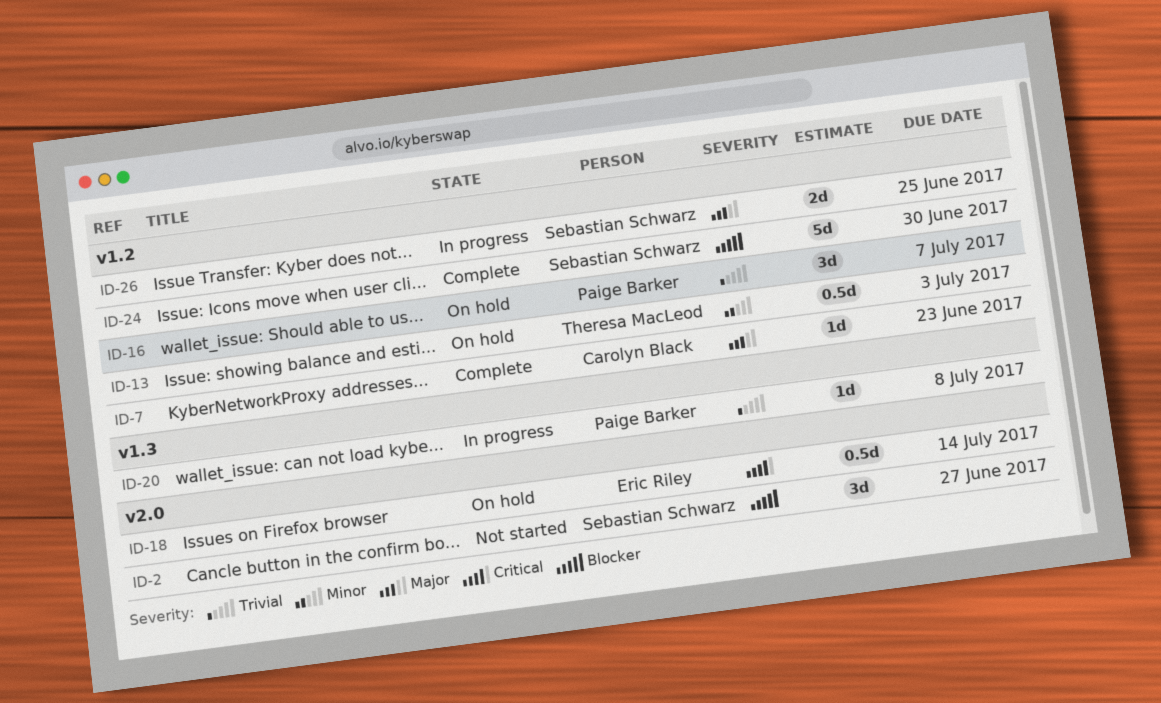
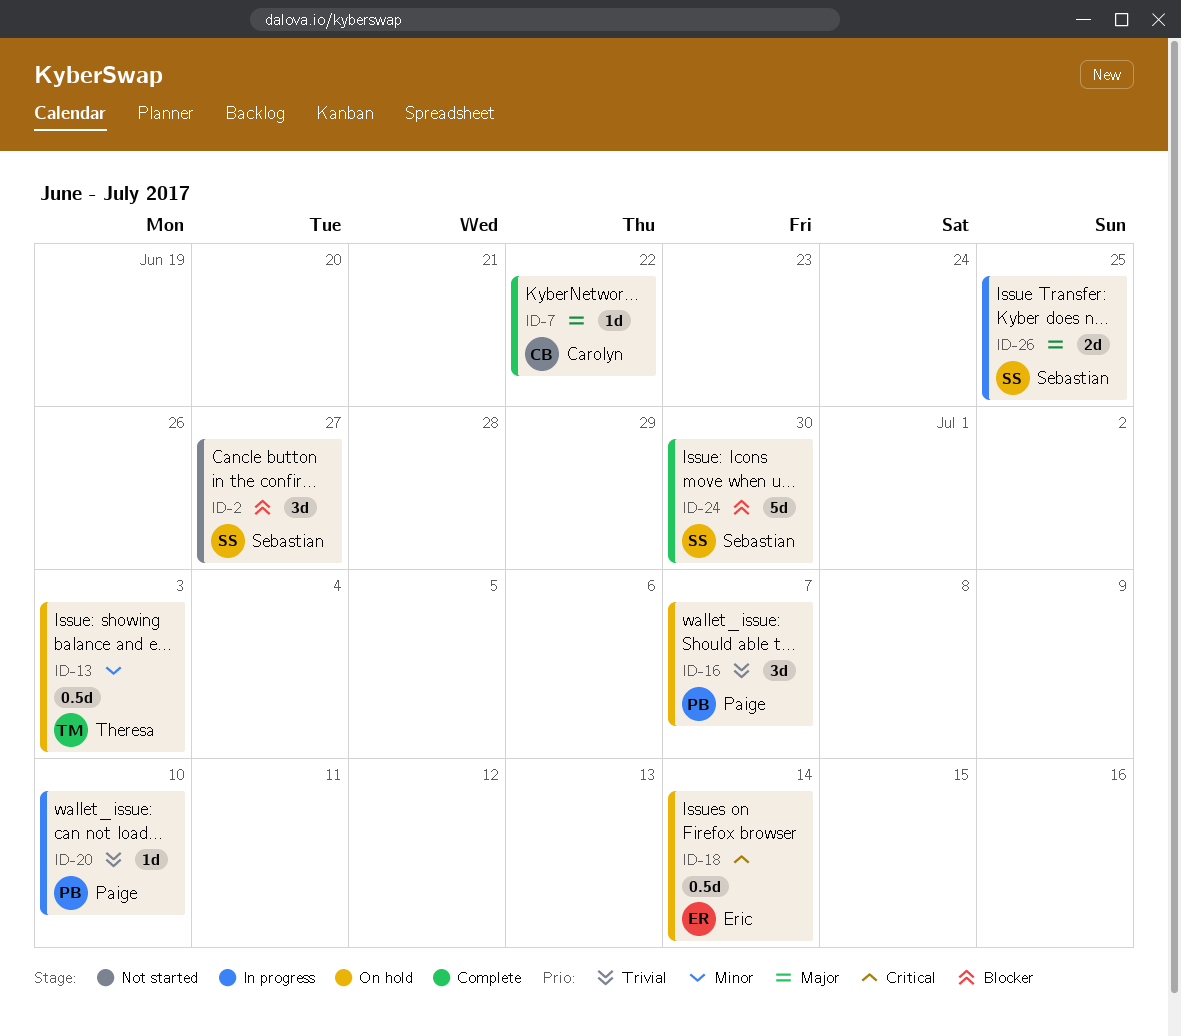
ID-7, due: Jun 23 -> Jun 22
ID-20, due: Jul 8 -> Jul 10

